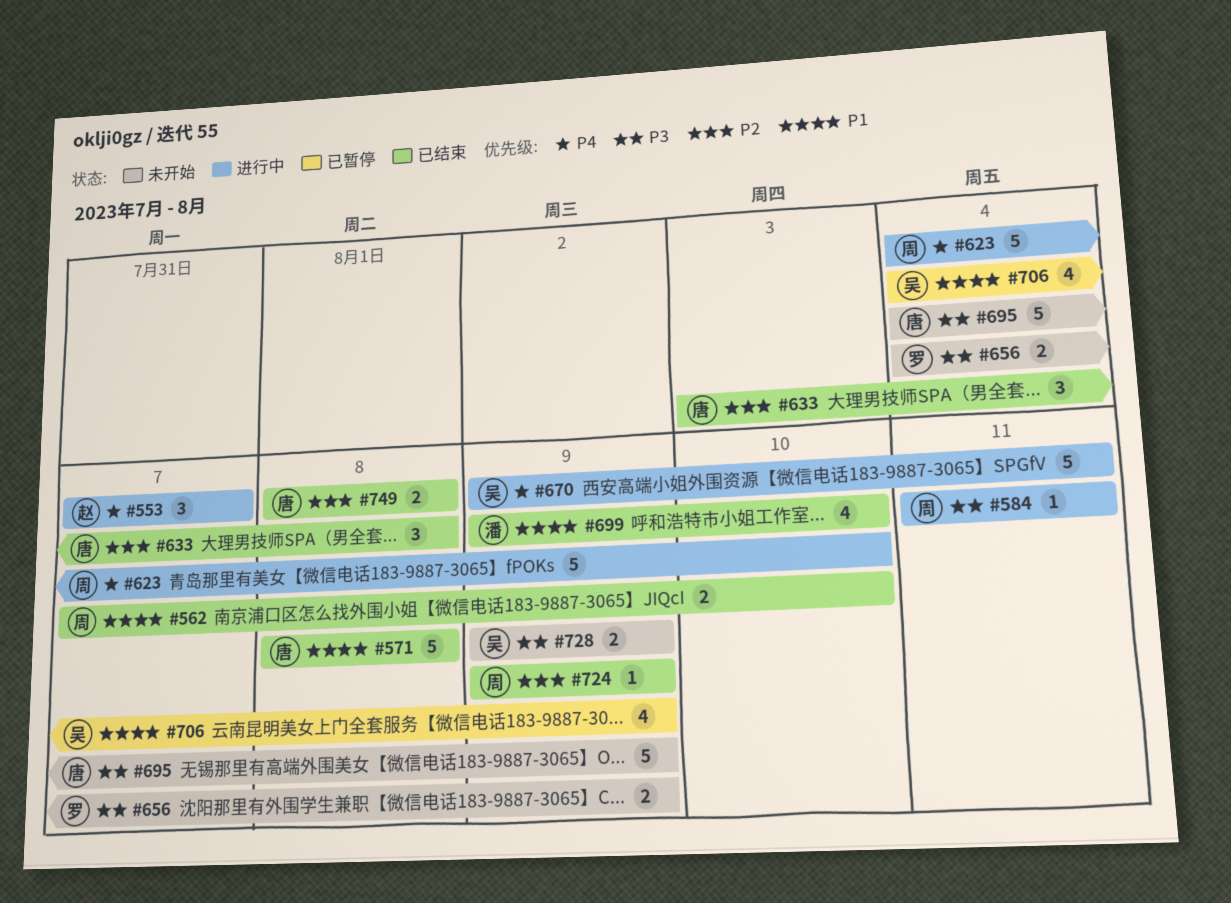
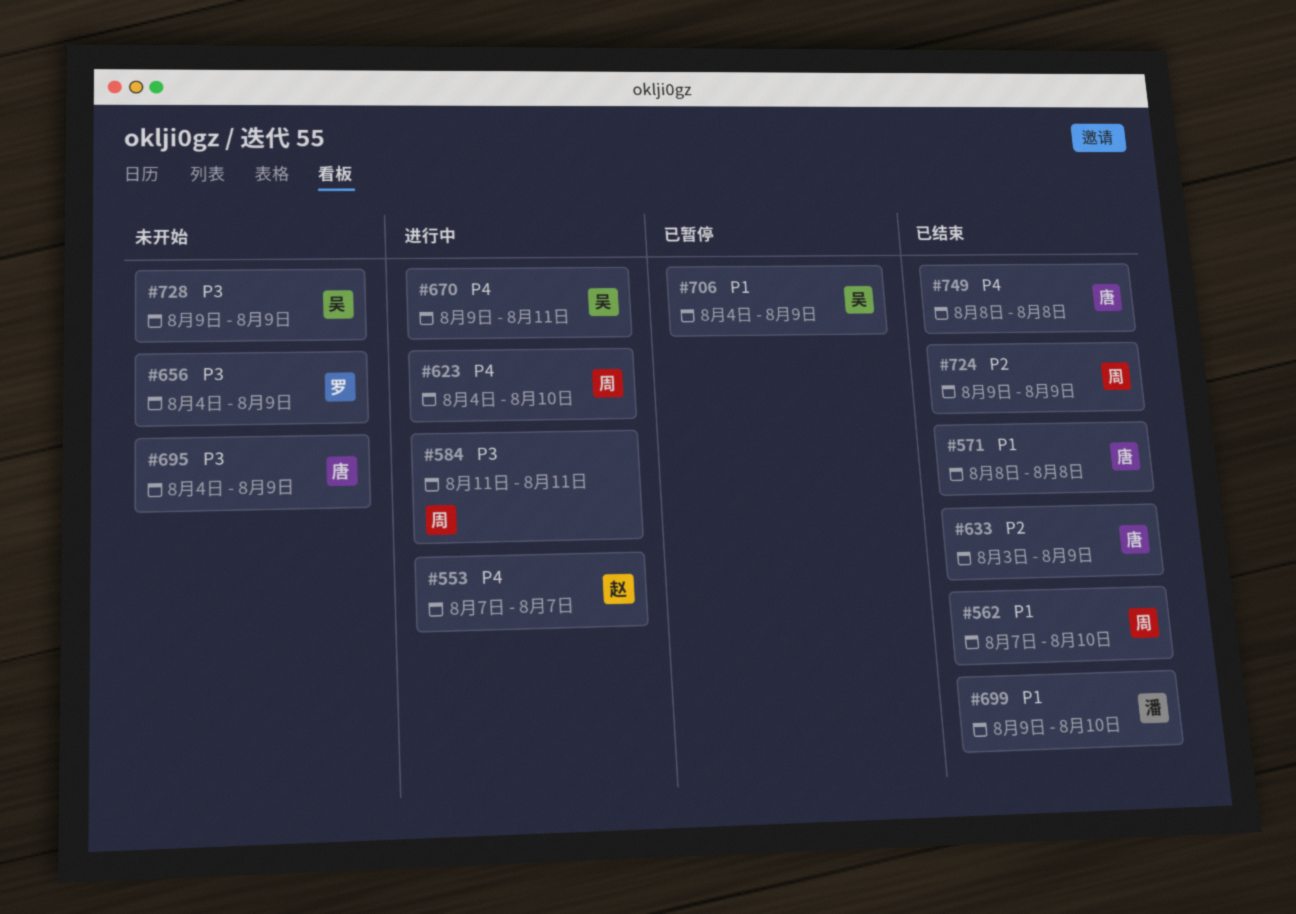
#633, due: Aug 8 -> Aug 9
#749, priority: P2 -> P4

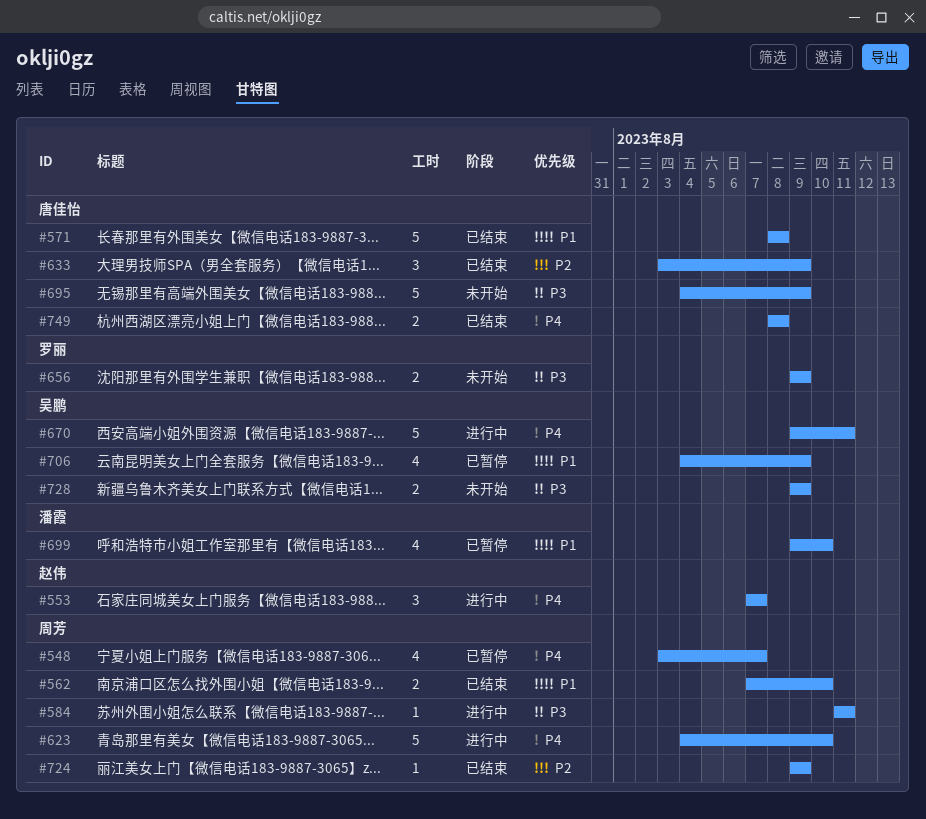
#548: none -> present
#656, start: Aug 4 -> Aug 9
#699, status: 已结束 -> 已暂停

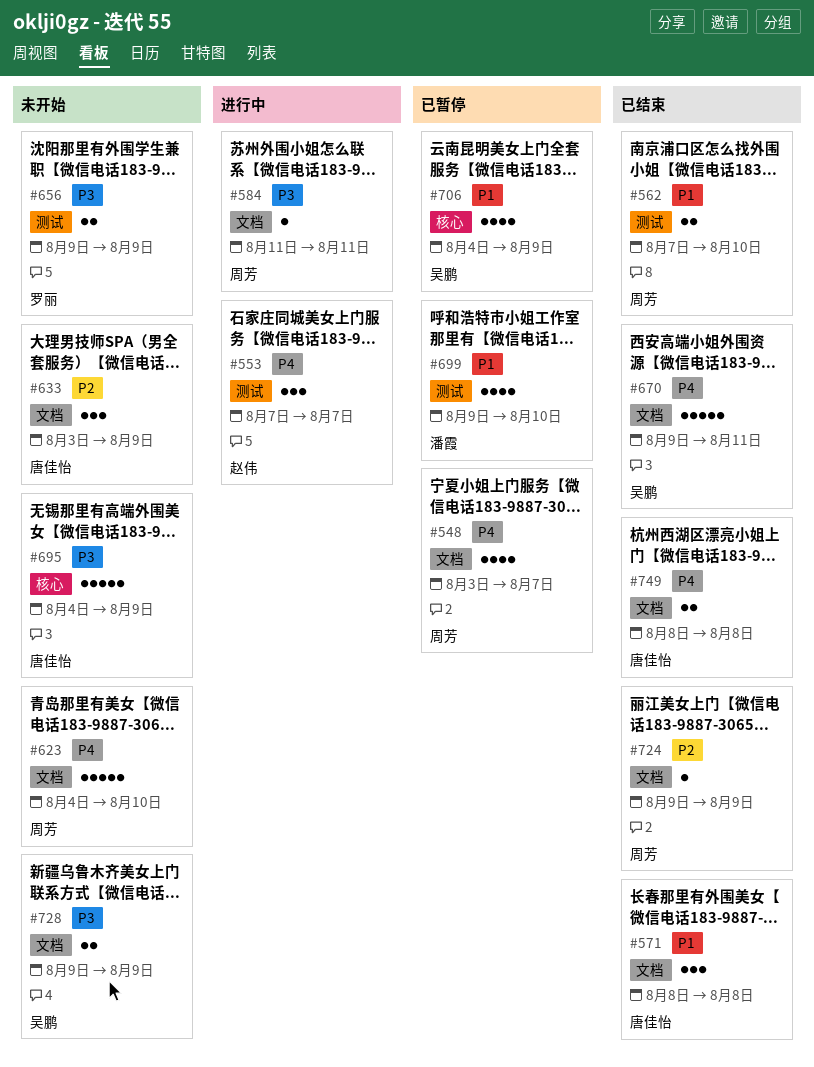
#571, estimate: 5 -> 3
#623, status: 进行中 -> 未开始
#633, status: 已结束 -> 未开始
#670, status: 进行中 -> 已结束

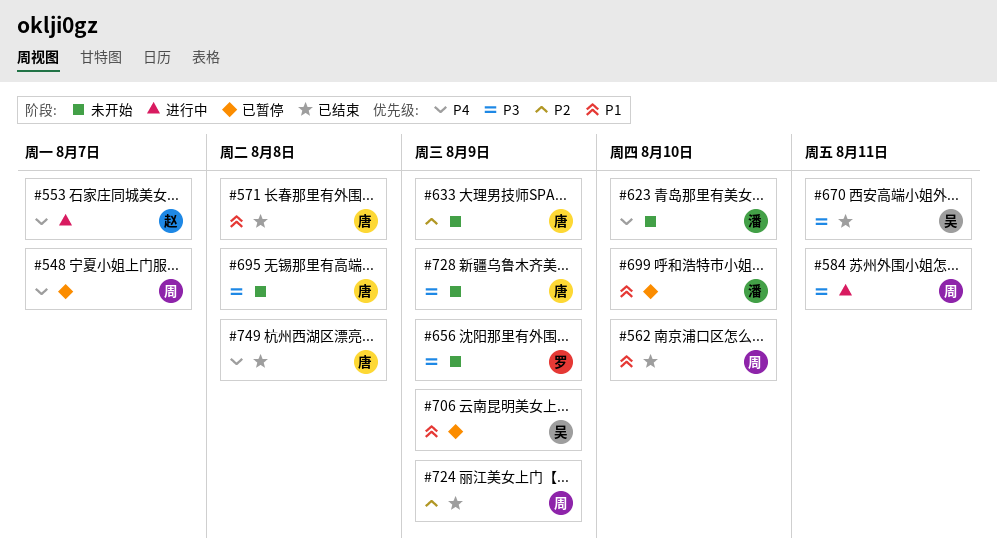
#623, owner: 周芳 -> 潘霞
#670, priority: P4 -> P3
#695, due: Aug 9 -> Aug 8
#728, owner: 吴鹏 -> 唐佳怡

